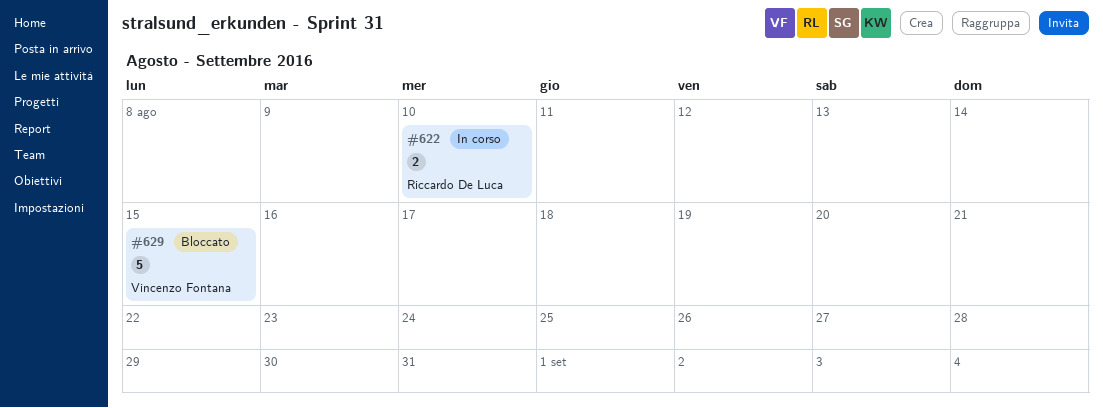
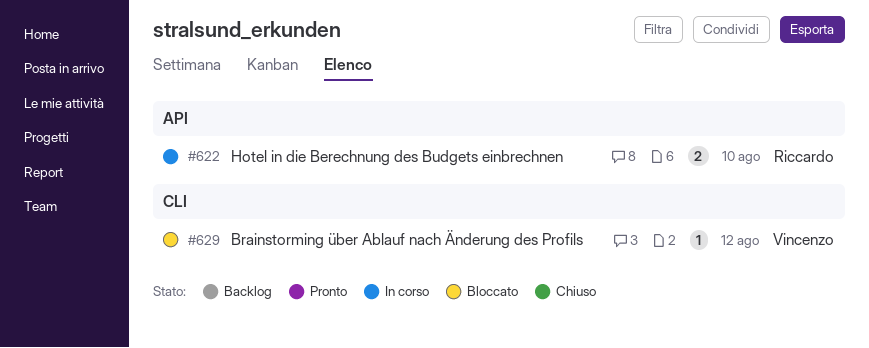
#629, estimate: 5 -> 1
#629, due: Aug 15 -> Aug 12

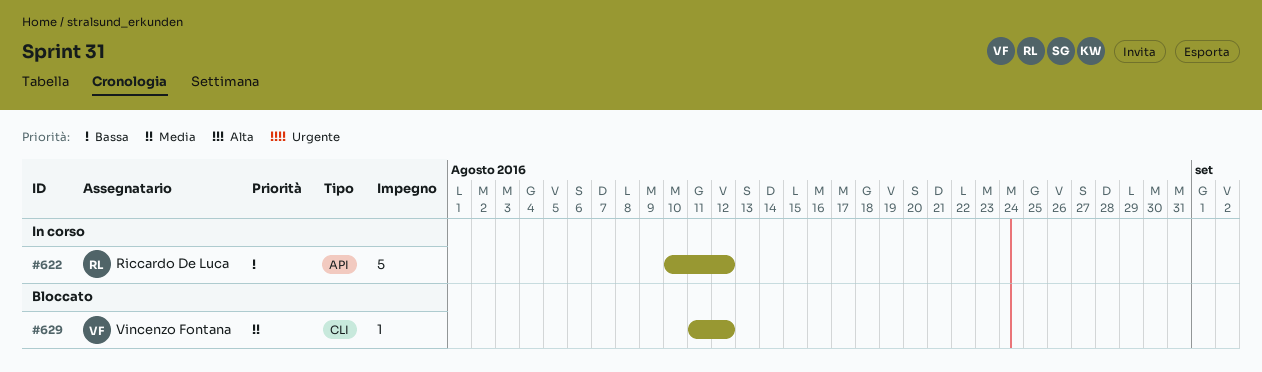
#622, estimate: 2 -> 5
#622, due: Aug 10 -> Aug 12

